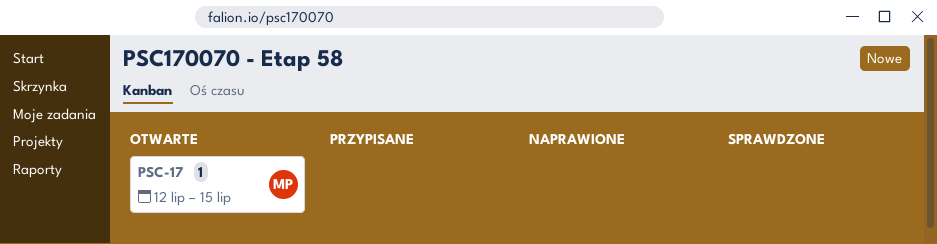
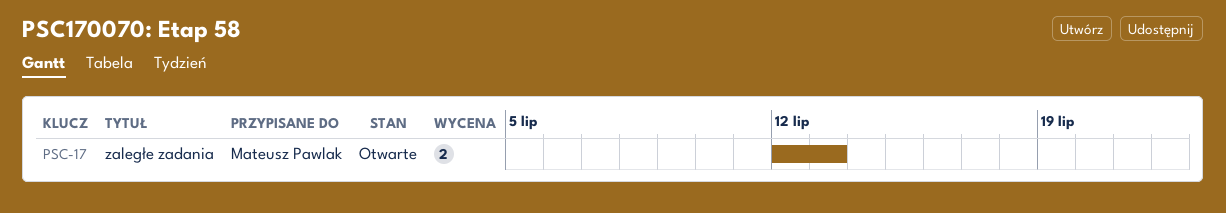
PSC-17, estimate: 1 -> 2
PSC-17, due: Jul 15 -> Jul 13

